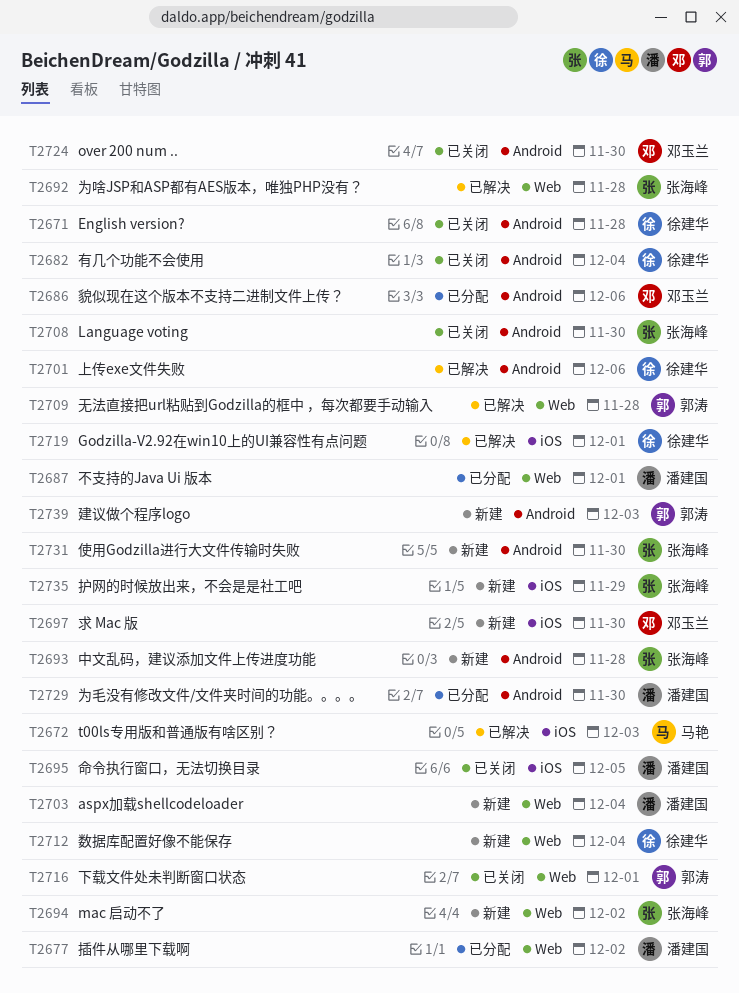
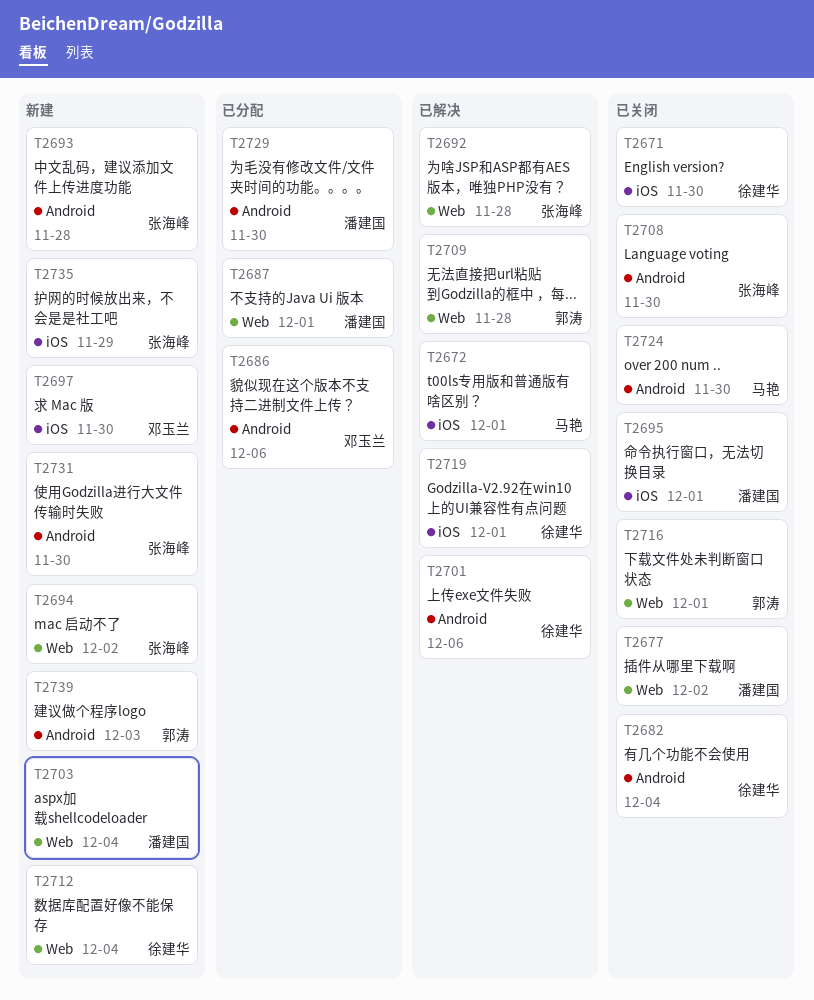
T2671, label: Android -> iOS
T2671, due: Nov 28 -> Nov 30
T2672, due: Dec 3 -> Dec 1
T2677, status: 已分配 -> 已关闭
T2695, due: Dec 5 -> Dec 1
T2724, owner: 邓玉兰 -> 马艳

